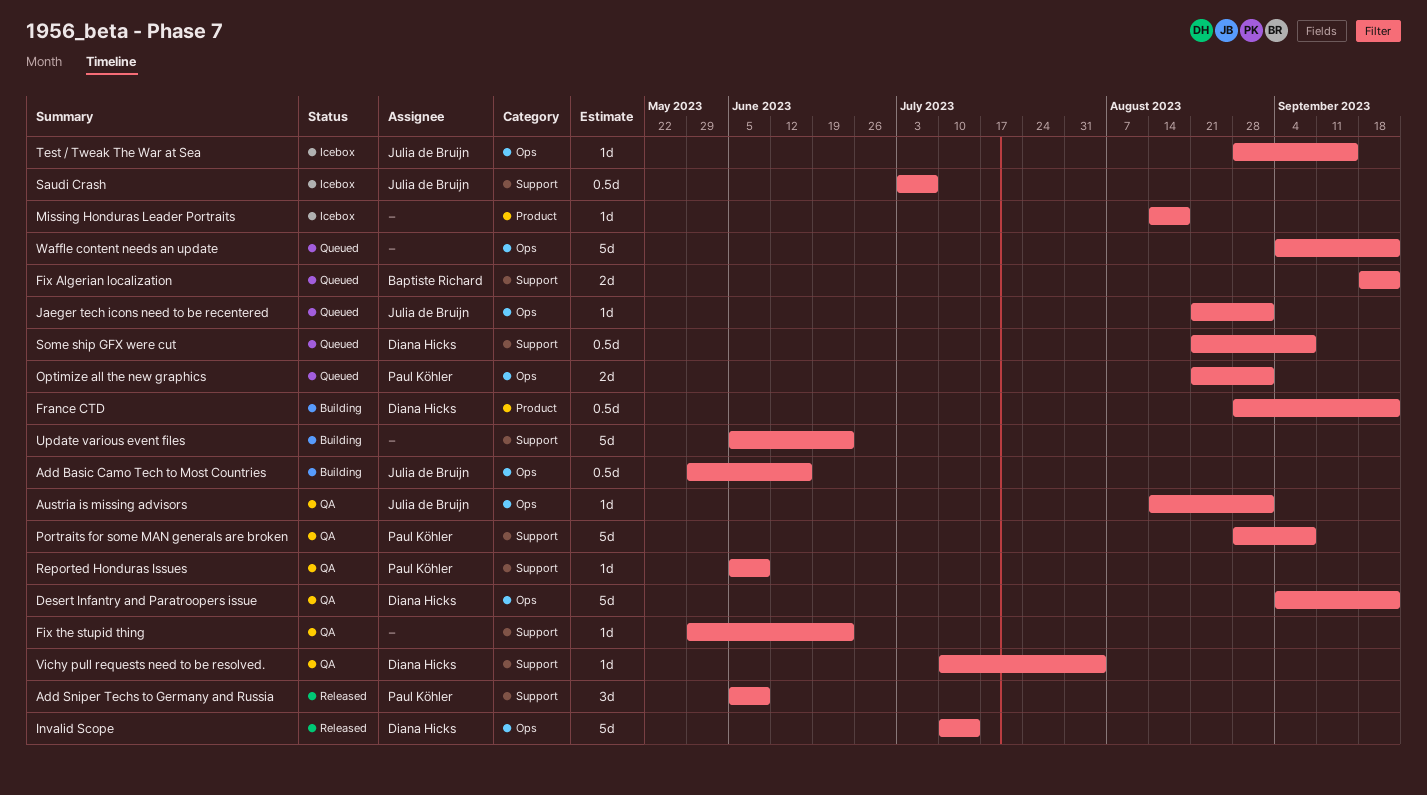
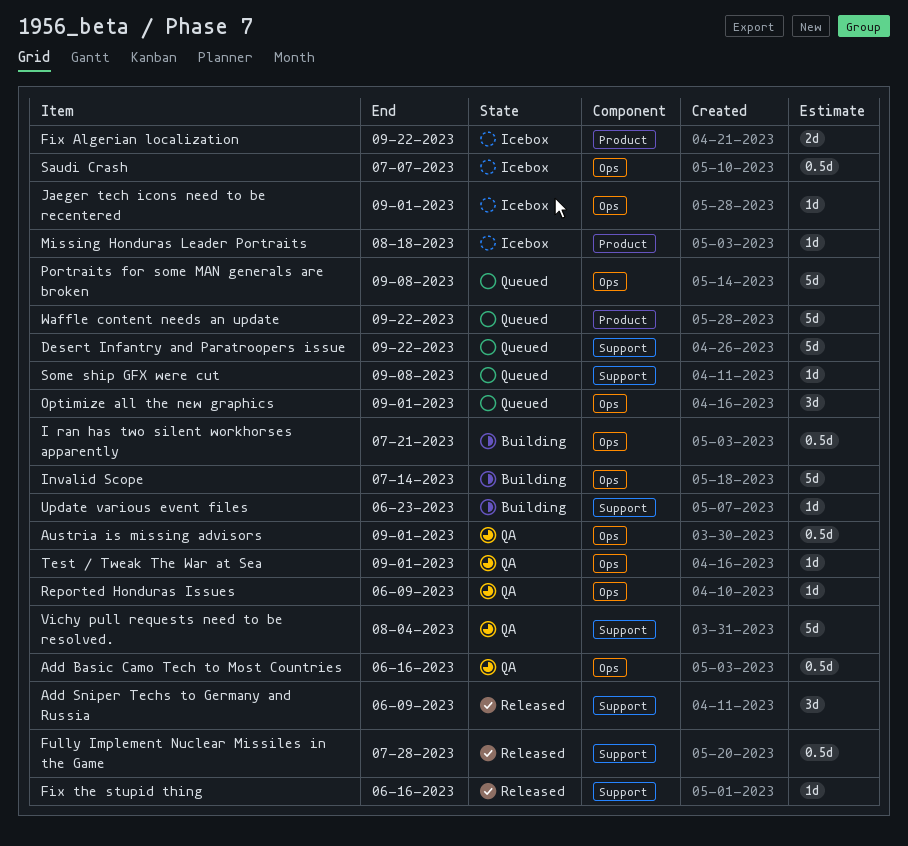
Add Basic Camo Tech to Most Countries, status: Building -> QA
Austria is missing advisors, estimate: 1d -> 0.5d
Desert Infantry and Paratroopers issue, status: QA -> Queued
Desert Infantry and Paratroopers issue, label: Ops -> Support
Fix Algerian localization, status: Queued -> Icebox
Fix Algerian localization, label: Support -> Product
Fix the stupid thing, status: QA -> Released
Fix the stupid thing, due: Jun 23 -> Jun 16
France CTD: present -> none
Fully Implement Nuclear Missiles in the Game: none -> present
I ran has two silent workhorses apparently: none -> present
Invalid Scope, status: Released -> Building
Jaeger tech icons need to be recentered, status: Queued -> Icebox
Optimize all the new graphics, estimate: 2d -> 3d
Portraits for some MAN generals are broken, status: QA -> Queued
Portraits for some MAN generals are broken, label: Support -> Ops
Reported Honduras Issues, label: Support -> Ops
Saudi Crash, label: Support -> Ops
Some ship GFX were cut, estimate: 0.5d -> 1d
Test / Tweak The War at Sea, status: Icebox -> QA
Test / Tweak The War at Sea, due: Sep 15 -> Sep 1
Update various event files, estimate: 5d -> 1d
Vichy pull requests need to be resolved., estimate: 1d -> 5d
Waffle content needs an update, label: Ops -> Product

